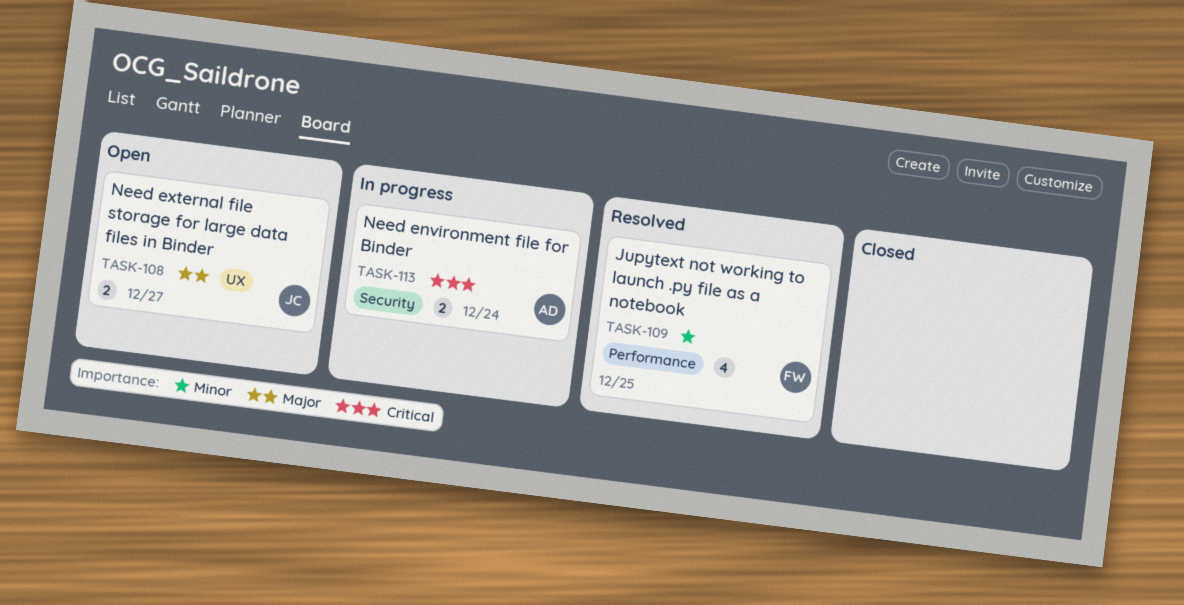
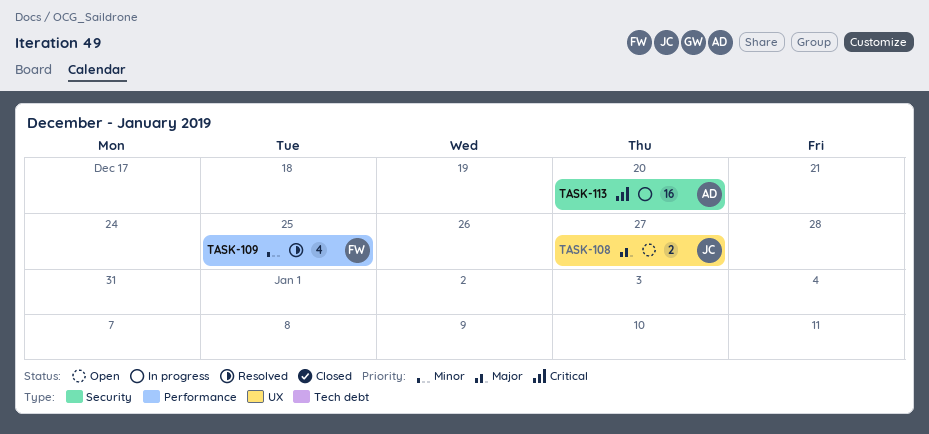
TASK-113, estimate: 2 -> 16
TASK-113, due: Dec 24 -> Dec 20

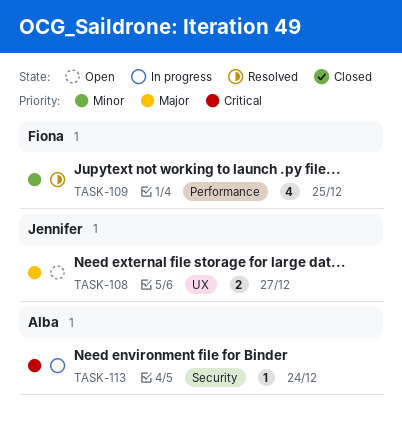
TASK-113, estimate: 16 -> 1
TASK-113, due: Dec 20 -> Dec 24

